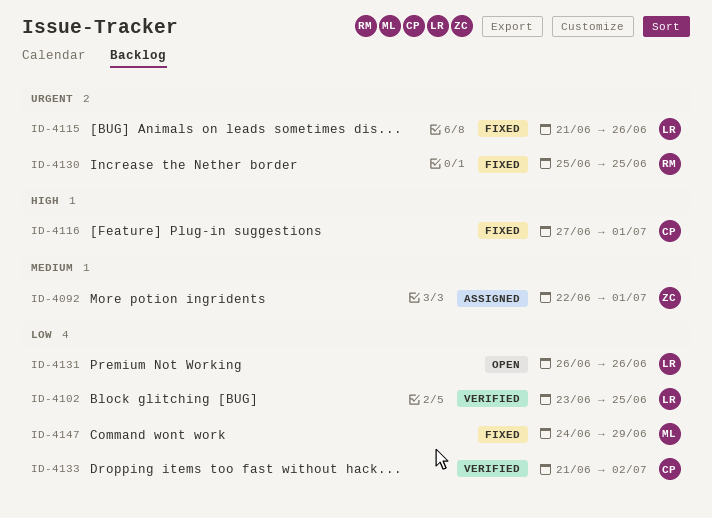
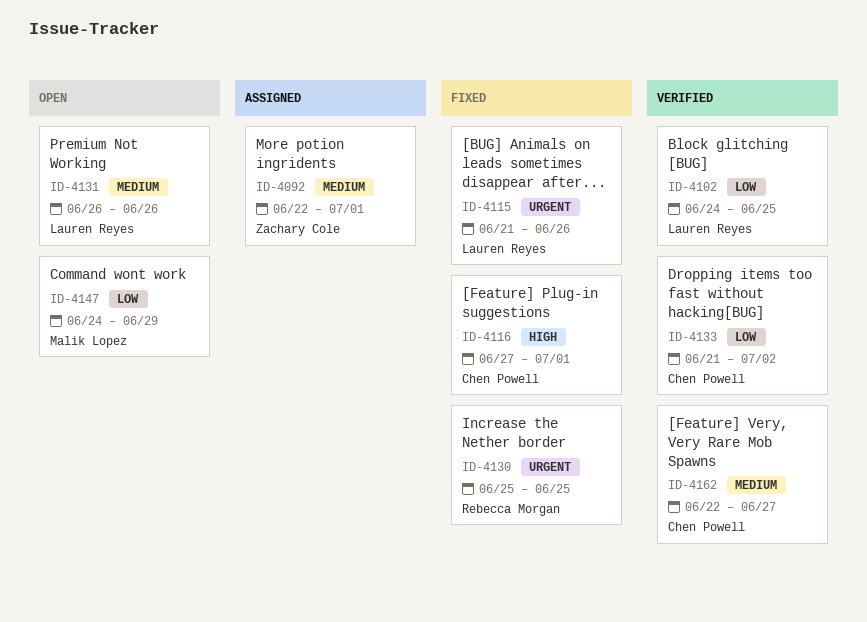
ID-4102, start: Jun 23 -> Jun 24
ID-4131, priority: Low -> Medium
ID-4147, status: Fixed -> Open
ID-4162: none -> present

